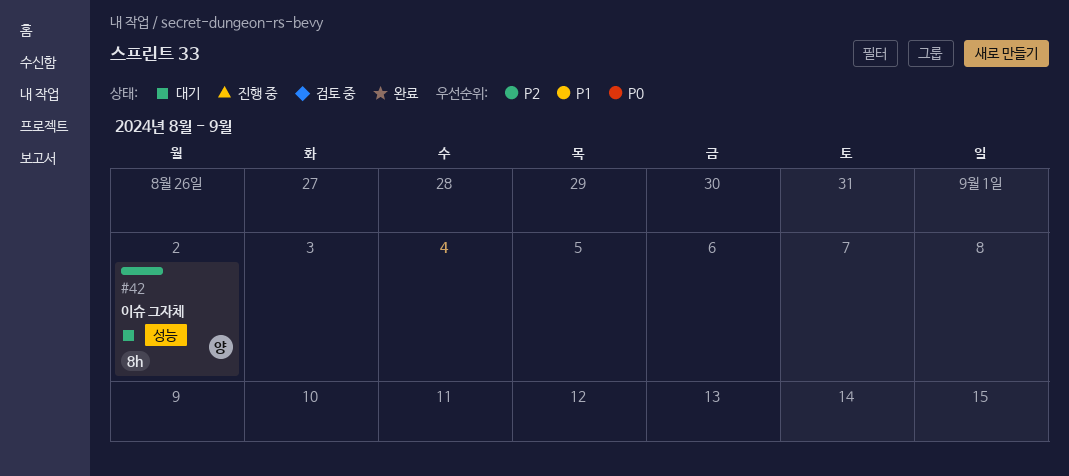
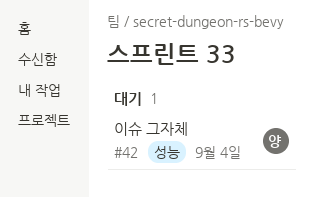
#42, due: Sep 2 -> Sep 4

